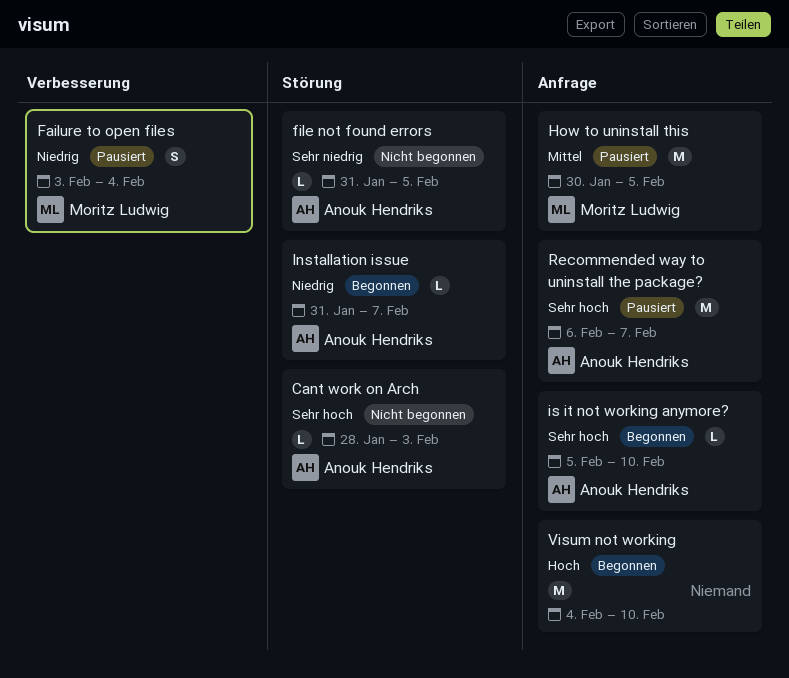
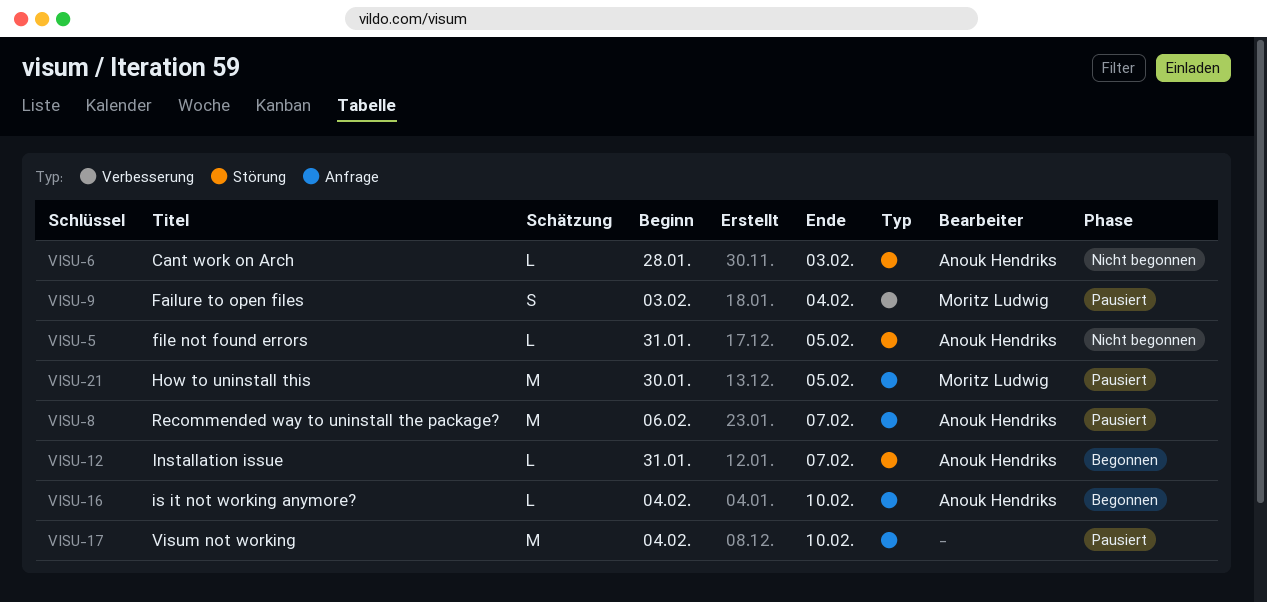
is it not working anymore?, start: Feb 5 -> Feb 4
Visum not working, status: Begonnen -> Pausiert

